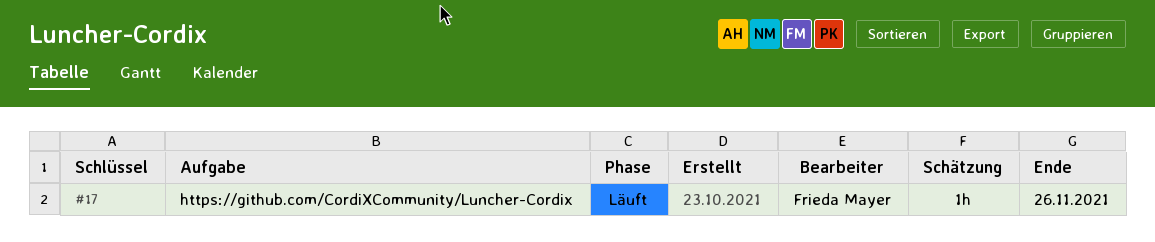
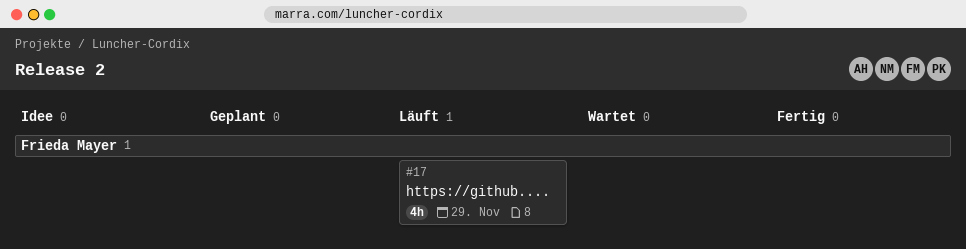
#17, estimate: 1h -> 4h
#17, due: Nov 26 -> Nov 29

